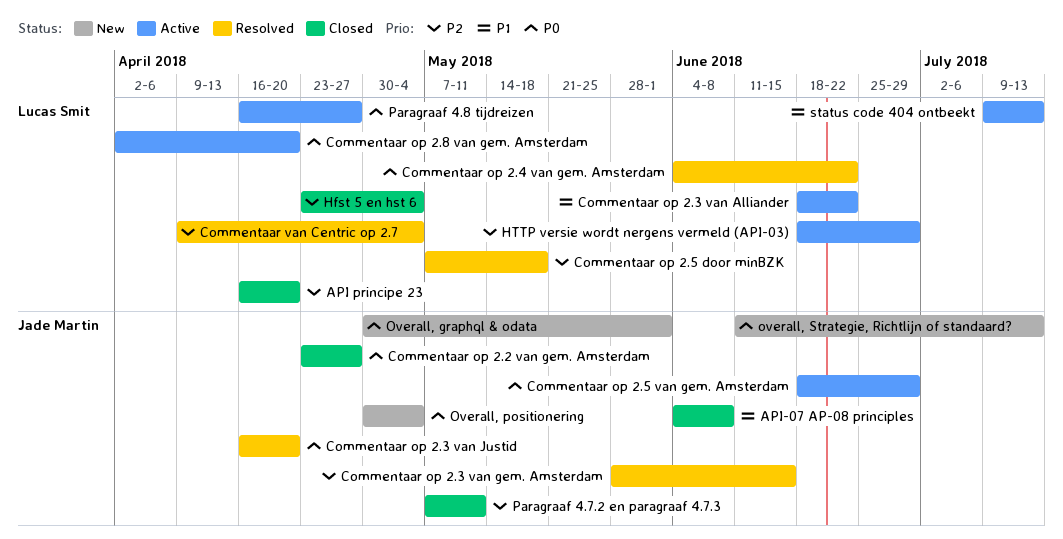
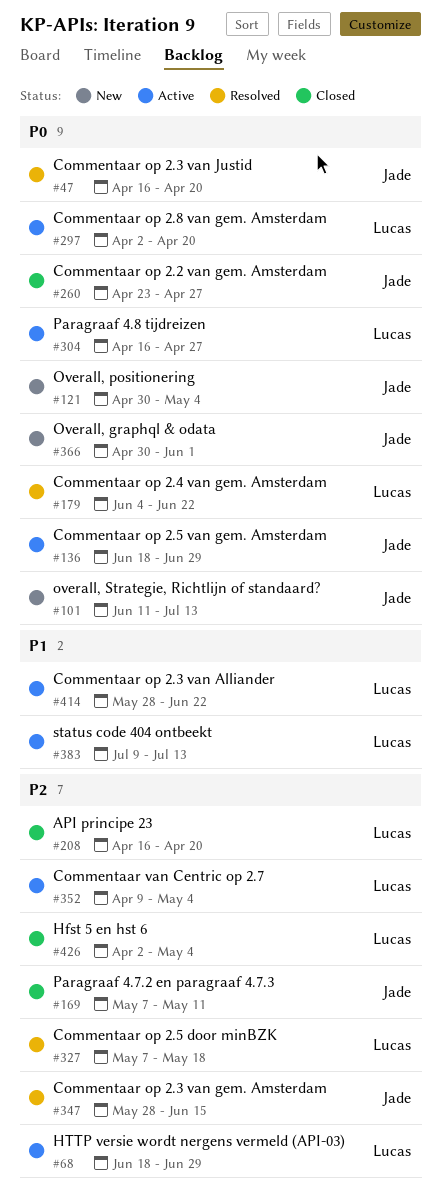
API-07 AP-08 principles: present -> none
Commentaar op 2.3 van Alliander, start: Jun 18 -> May 28
Commentaar van Centric op 2.7, status: Resolved -> Active
Hfst 5 en hst 6, start: Apr 23 -> Apr 2

